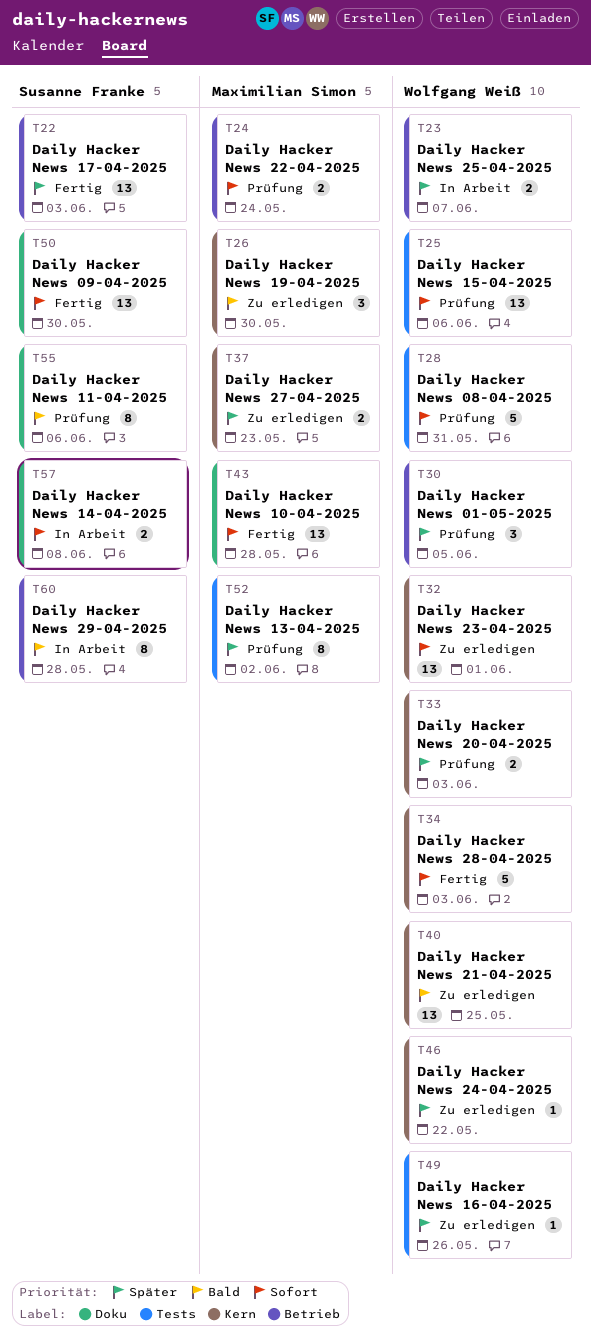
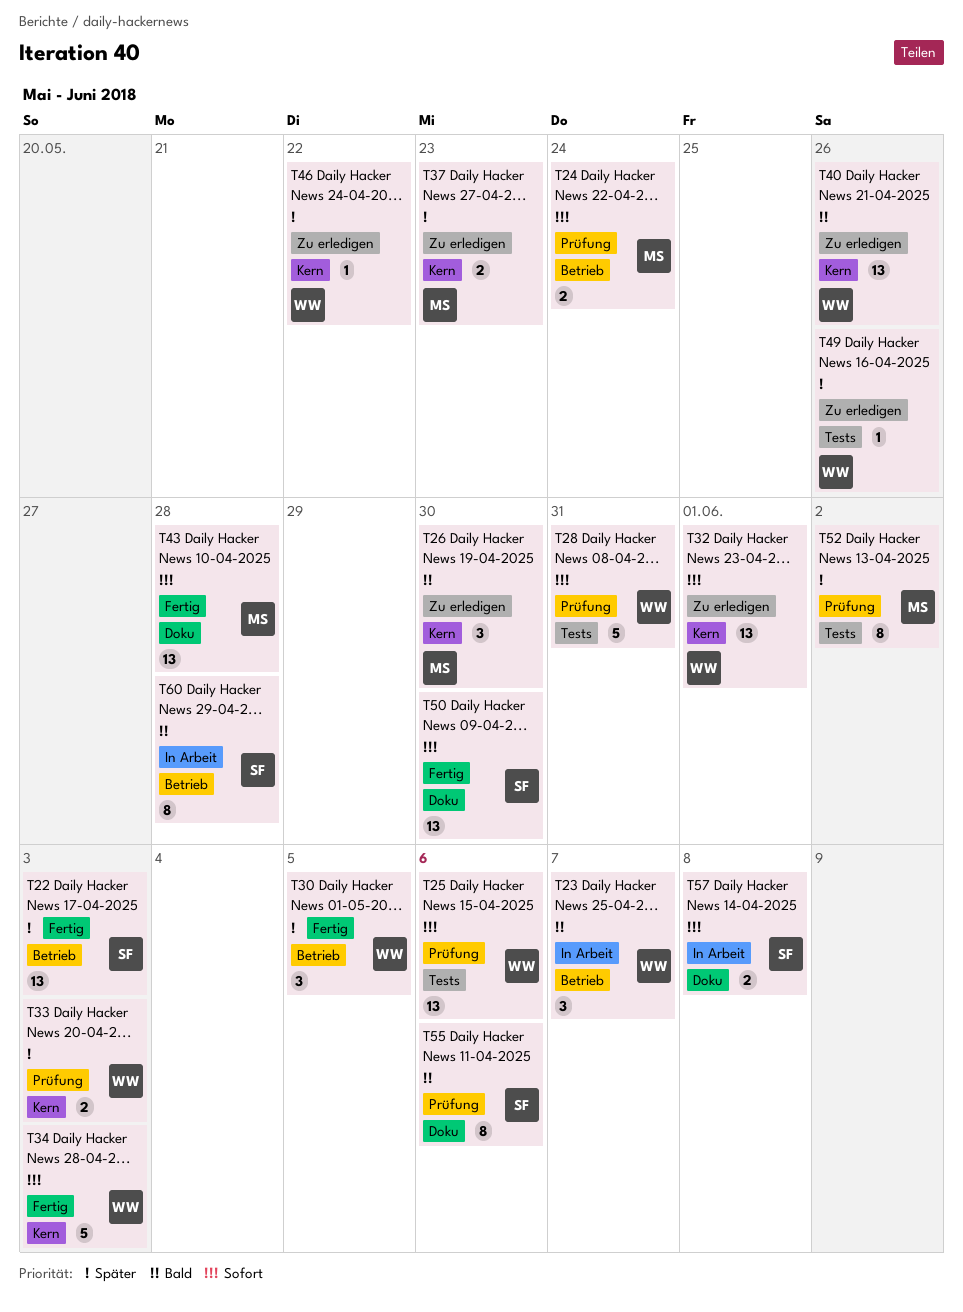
T23, priority: Später -> Bald
T23, estimate: 2 -> 3
T30, status: Prüfung -> Fertig
T40, due: May 25 -> May 26

